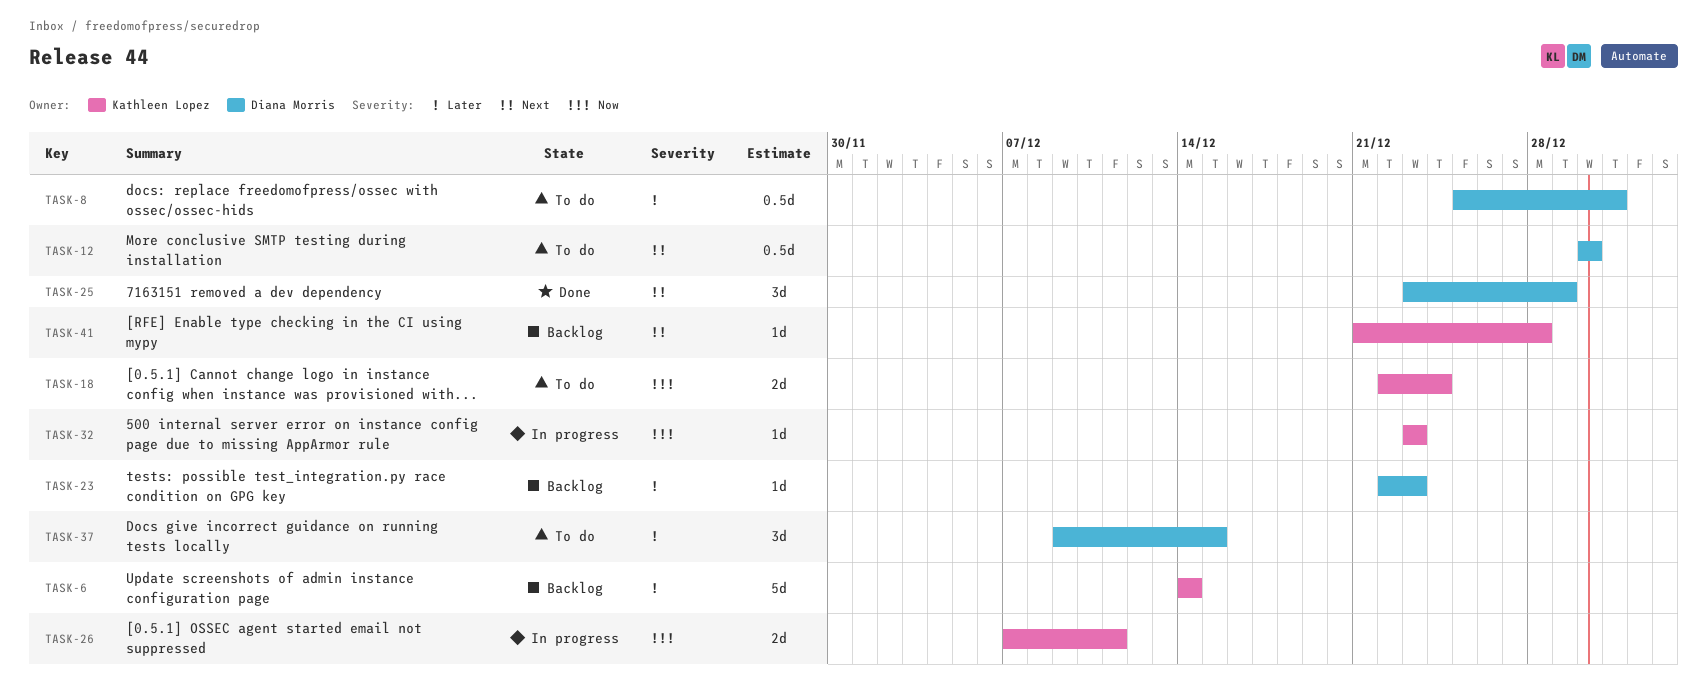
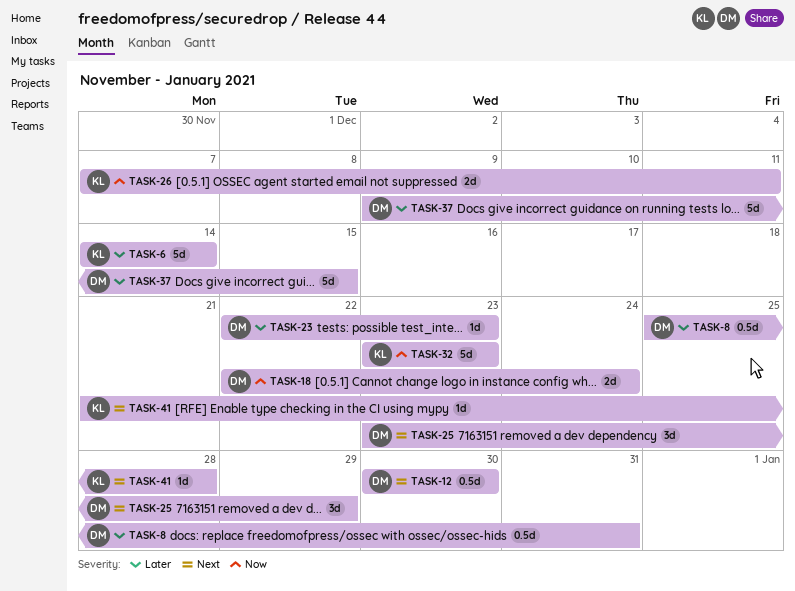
TASK-18, owner: Kathleen Lopez -> Diana Morris
TASK-32, estimate: 1d -> 5d
TASK-37, estimate: 3d -> 5d

